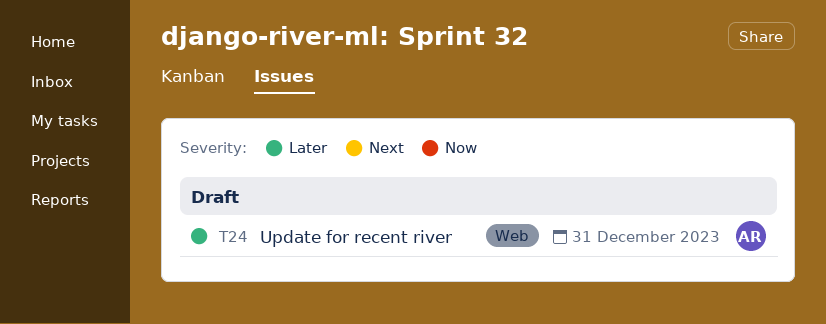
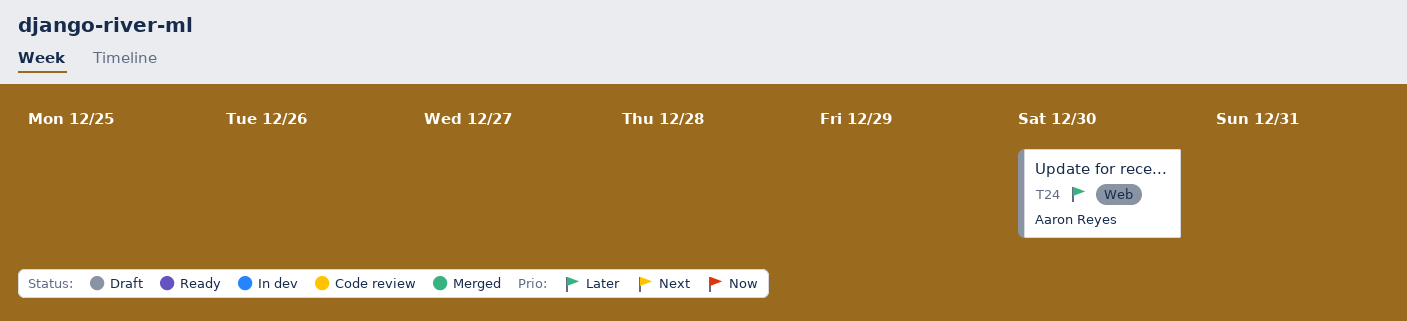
T24, due: Dec 31 -> Dec 30

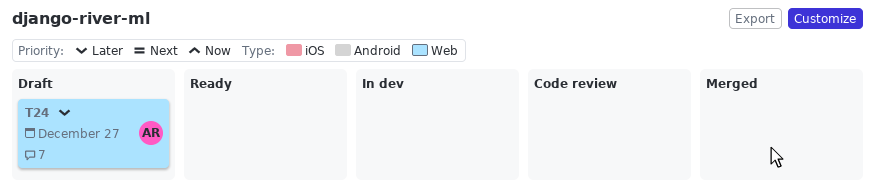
T24, due: Dec 30 -> Dec 27

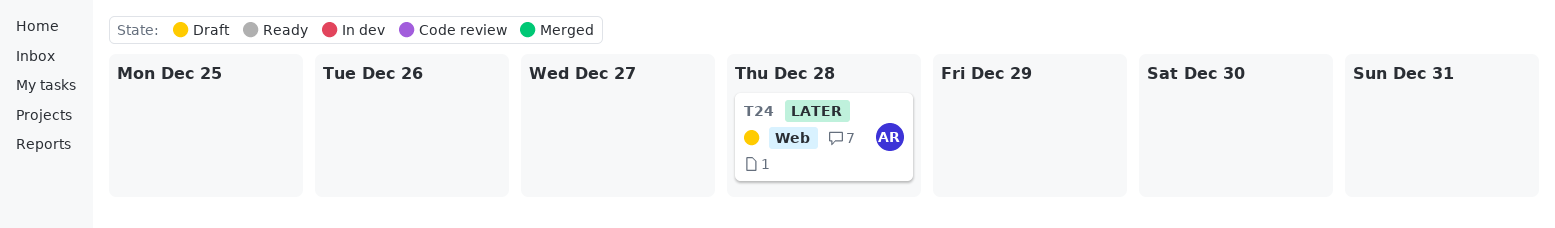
T24, due: Dec 27 -> Dec 28

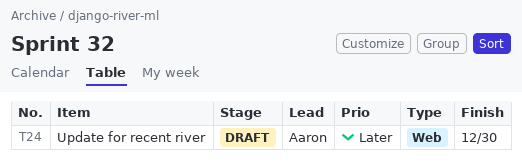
T24, due: Dec 28 -> Dec 30

